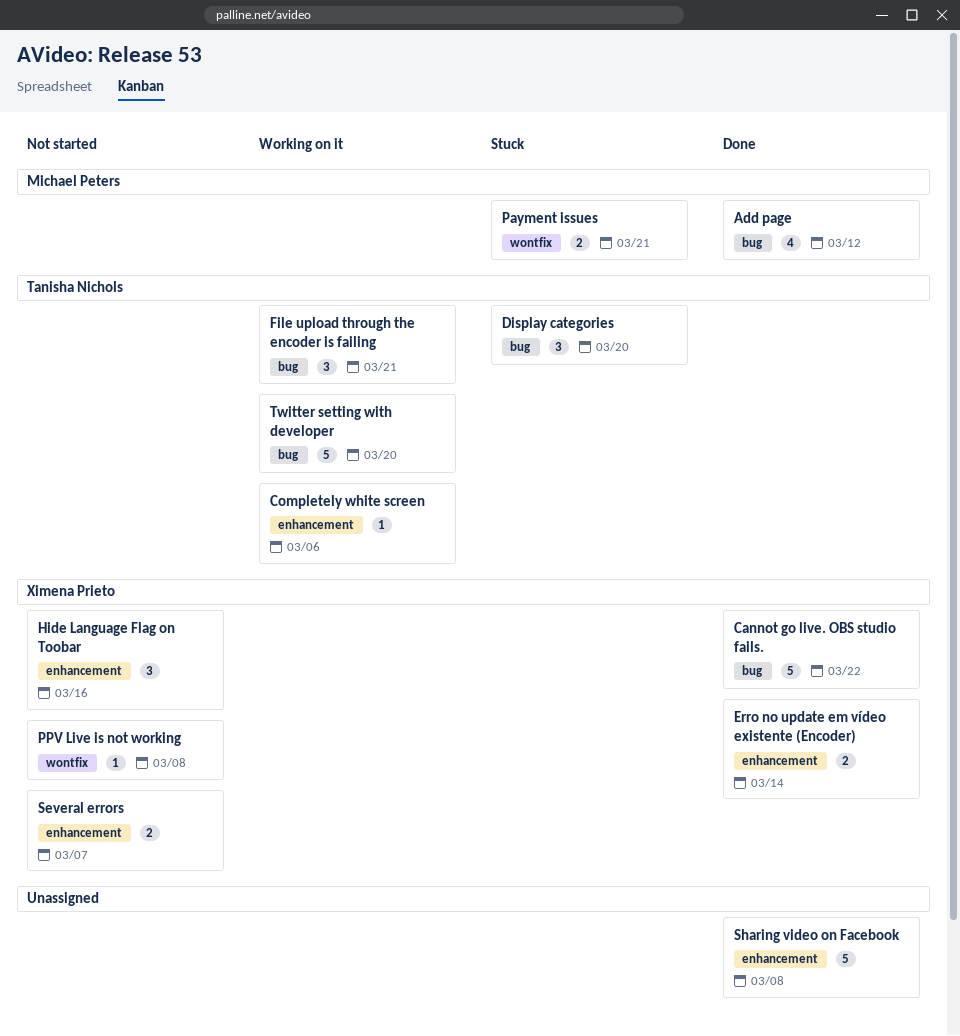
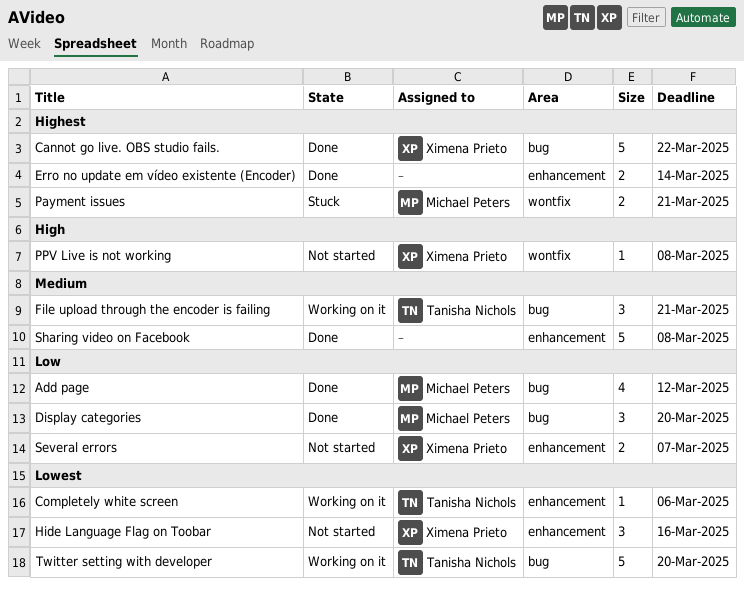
Display categories, status: Stuck -> Done
Display categories, owner: Tanisha Nichols -> Michael Peters
Erro no update em vídeo existente (Encoder), owner: Ximena Prieto -> none

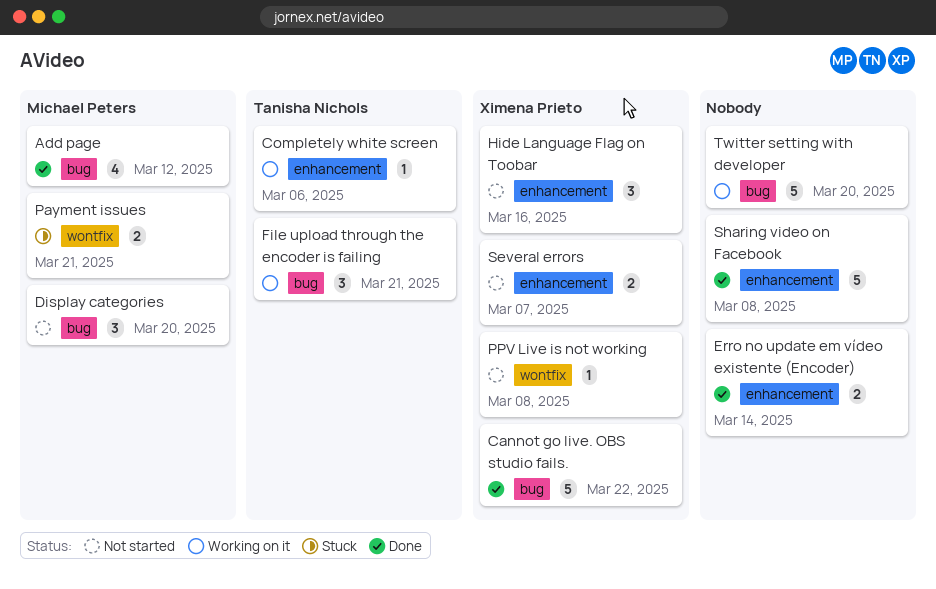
Display categories, status: Done -> Not started
Twitter setting with developer, owner: Tanisha Nichols -> none

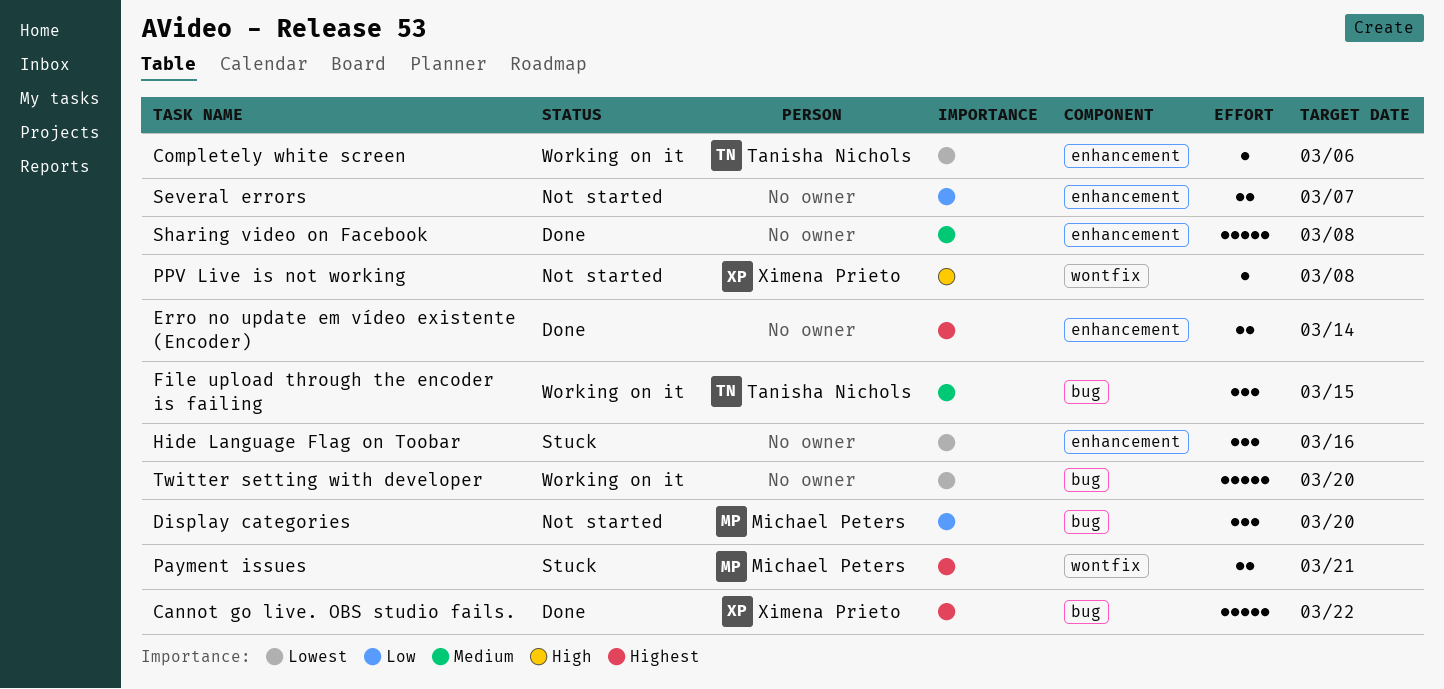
Add page: present -> none
File upload through the encoder is failing, due: Mar 21 -> Mar 15
Hide Language Flag on Toobar, status: Not started -> Stuck
Hide Language Flag on Toobar, owner: Ximena Prieto -> none
Several errors, owner: Ximena Prieto -> none

